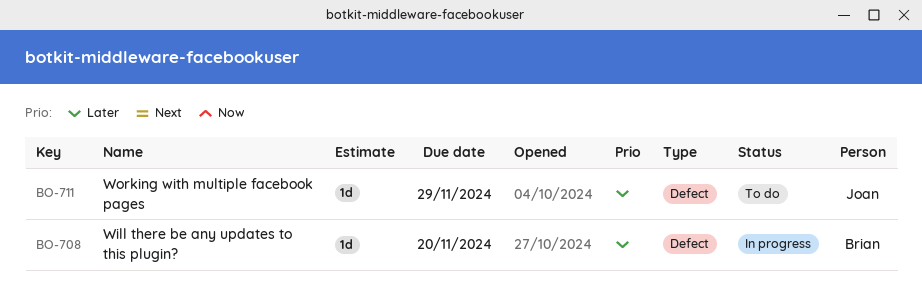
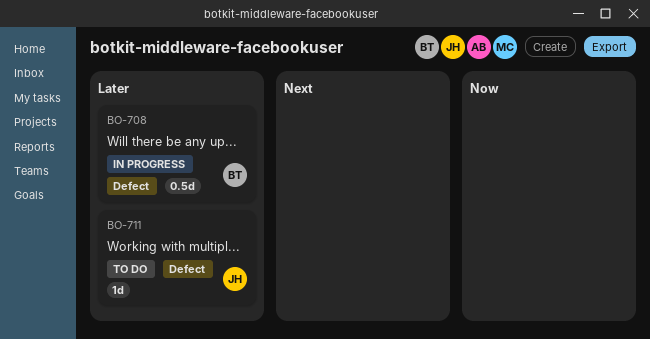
BO-708, estimate: 1d -> 0.5d

